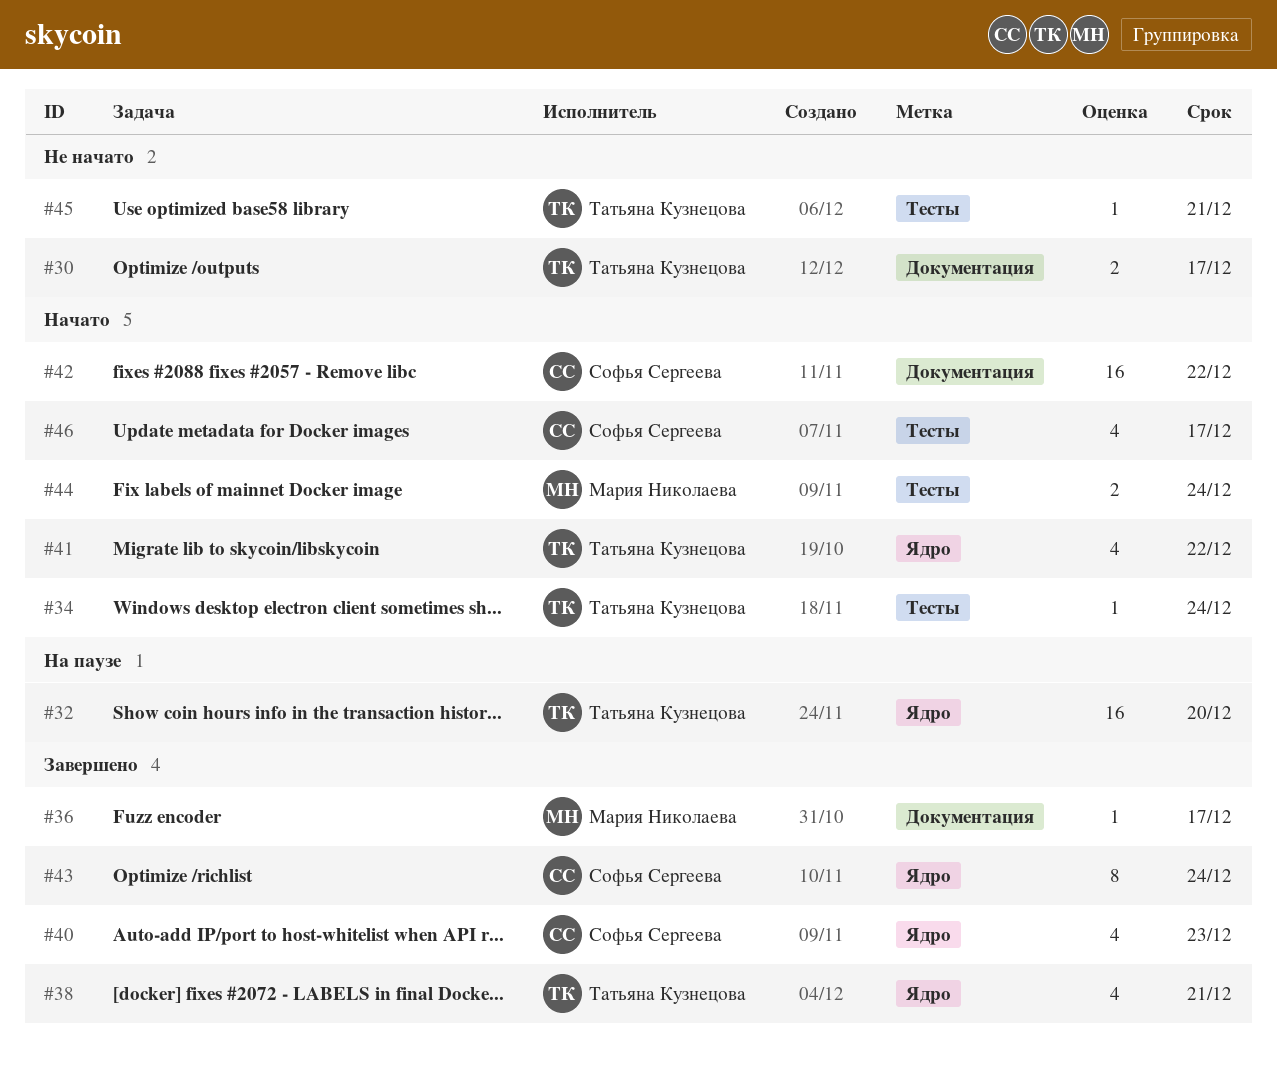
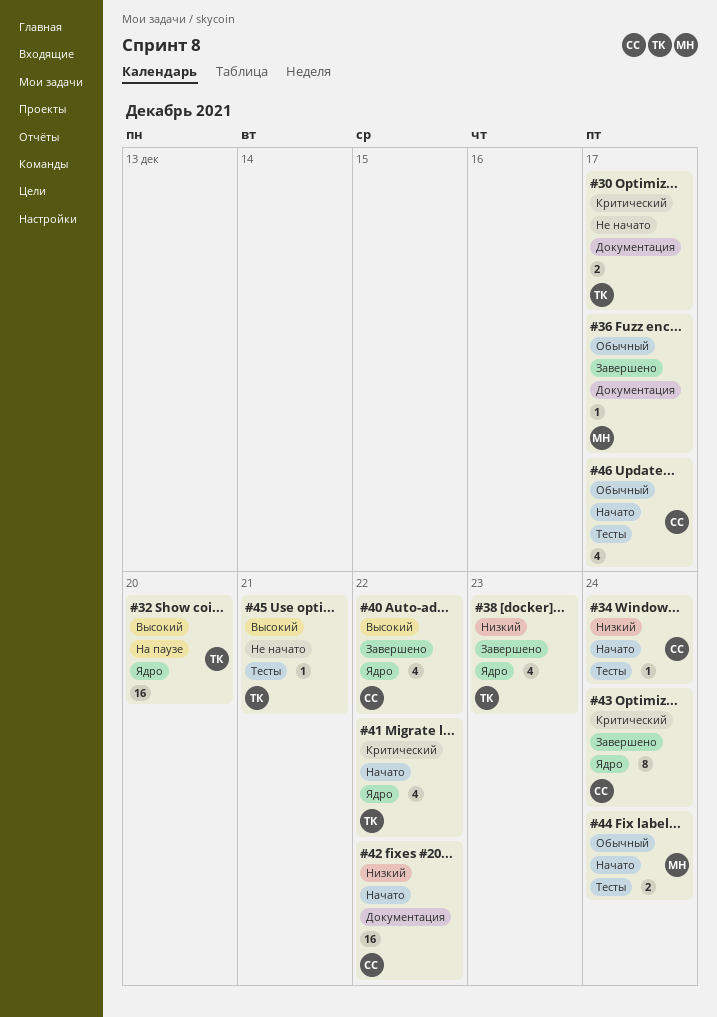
#34, owner: Татьяна Кузнецова -> Софья Сергеева
#38, due: Dec 21 -> Dec 23
#40, due: Dec 23 -> Dec 22

